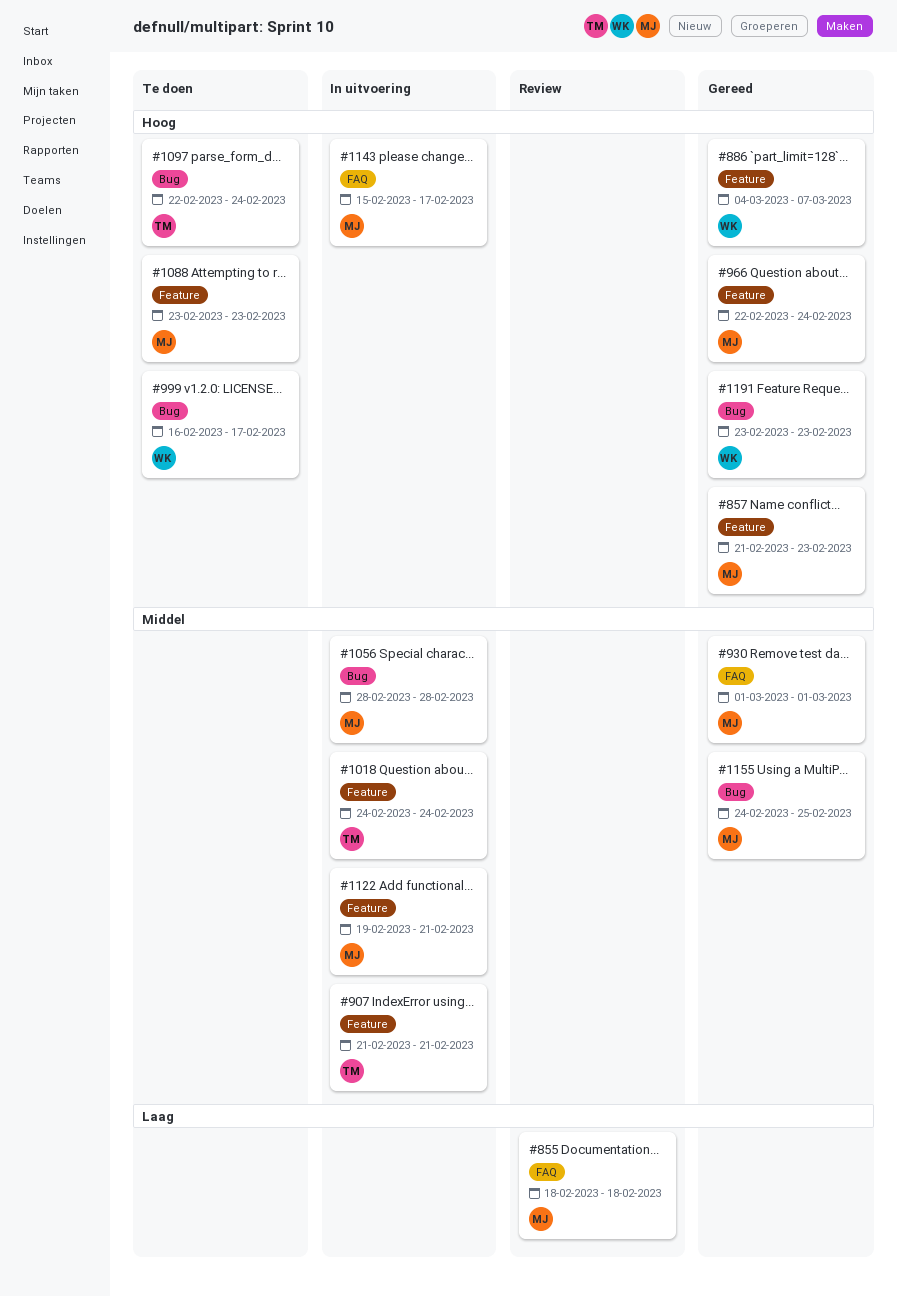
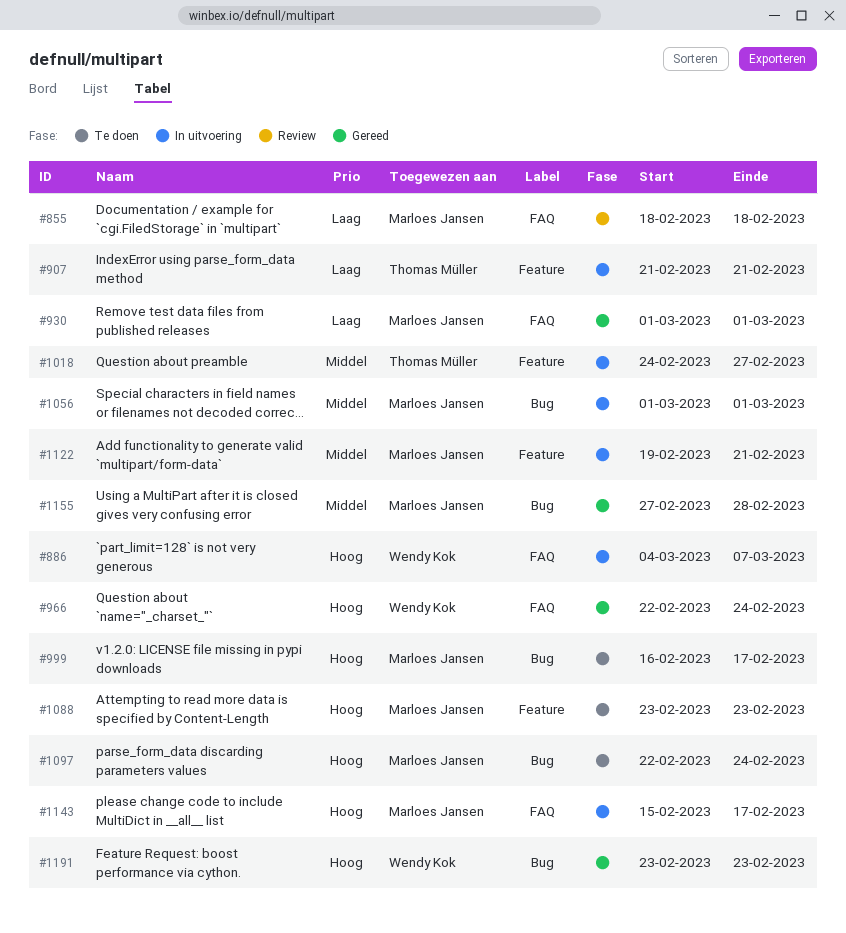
#857: present -> none
#886, status: Gereed -> In uitvoering
#886, label: Feature -> FAQ
#907, priority: Middel -> Laag
#930, priority: Middel -> Laag
#966, owner: Marloes Jansen -> Wendy Kok
#966, label: Feature -> FAQ
#999, owner: Wendy Kok -> Marloes Jansen
#1018, due: Feb 24 -> Feb 27
#1056, start: Feb 28 -> Mar 1
#1056, due: Feb 28 -> Mar 1
#1097, owner: Thomas Müller -> Marloes Jansen
#1155, start: Feb 24 -> Feb 27
#1155, due: Feb 25 -> Feb 28

